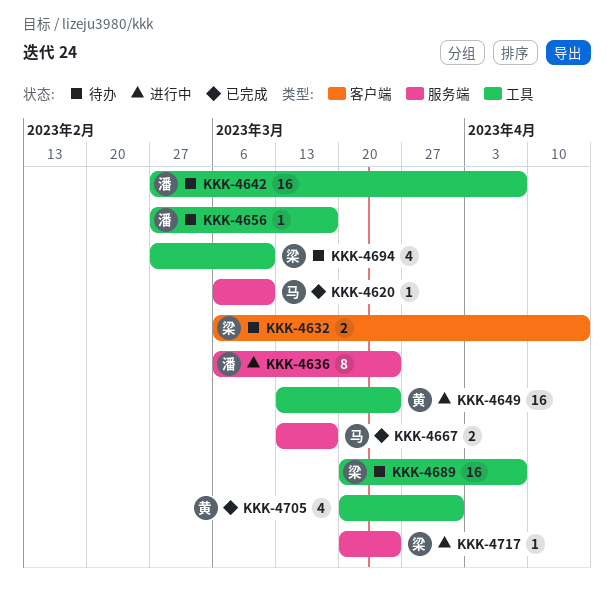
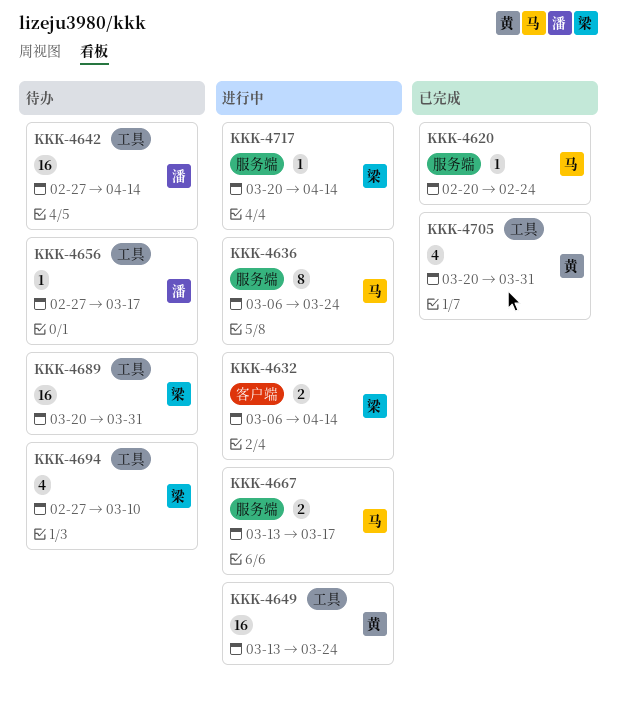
KKK-4620, start: Mar 6 -> Feb 20
KKK-4620, due: Mar 10 -> Feb 24
KKK-4632, status: 待办 -> 进行中
KKK-4636, owner: 潘 -> 马
KKK-4642, due: Apr 7 -> Apr 14
KKK-4667, status: 已完成 -> 进行中
KKK-4689, due: Apr 7 -> Mar 31
KKK-4717, due: Mar 24 -> Apr 14

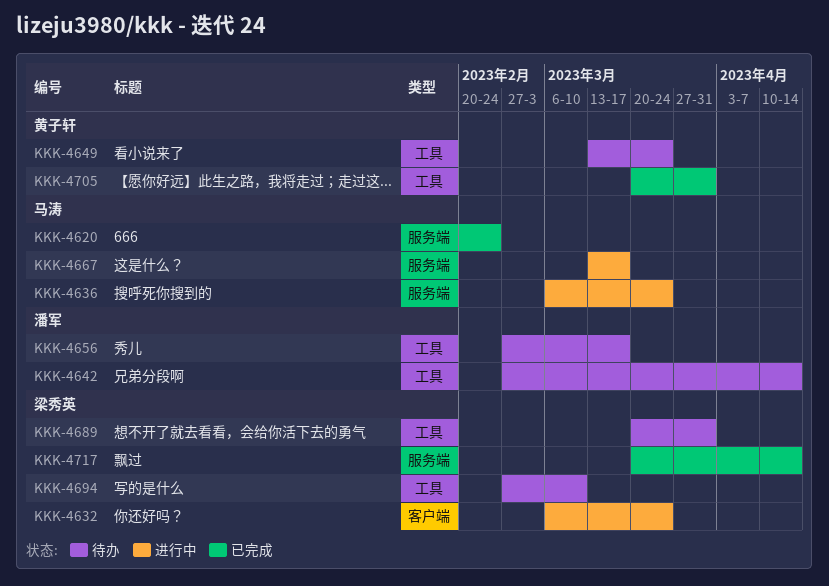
KKK-4632, due: Apr 14 -> Mar 24
KKK-4649, status: 进行中 -> 待办
KKK-4717, status: 进行中 -> 已完成

